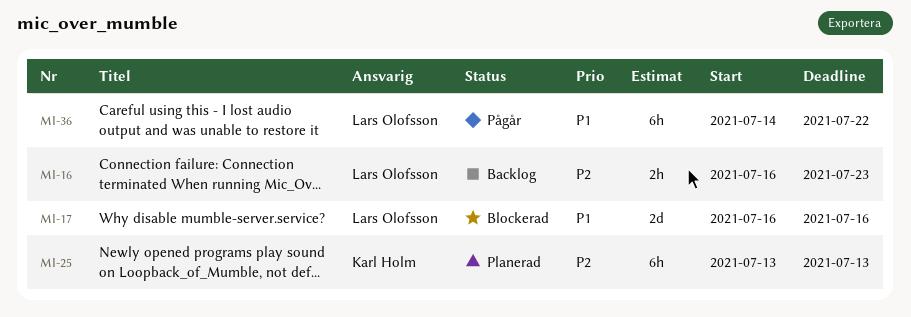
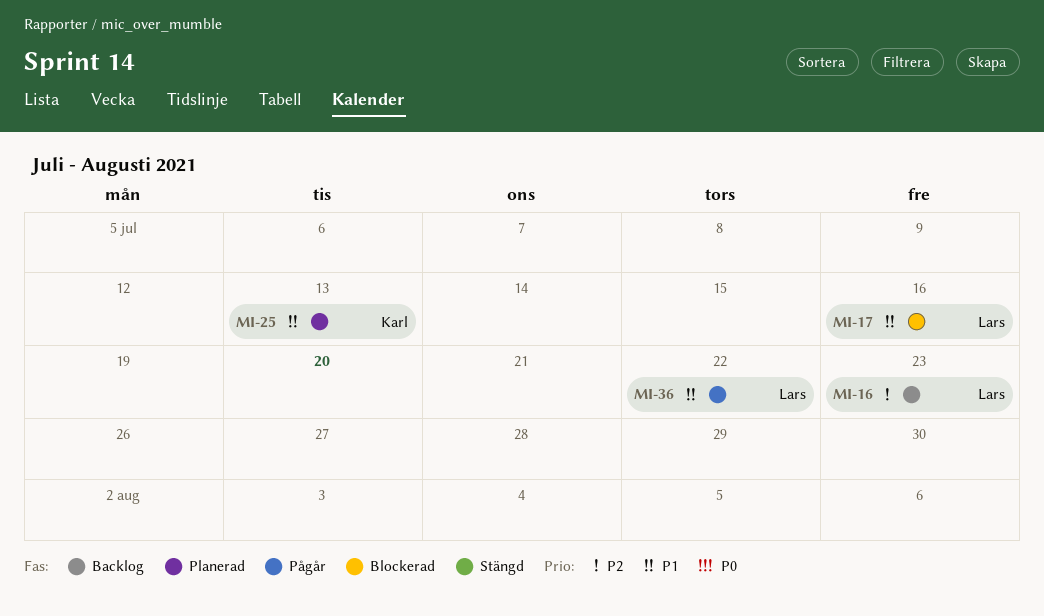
MI-25, priority: P2 -> P1

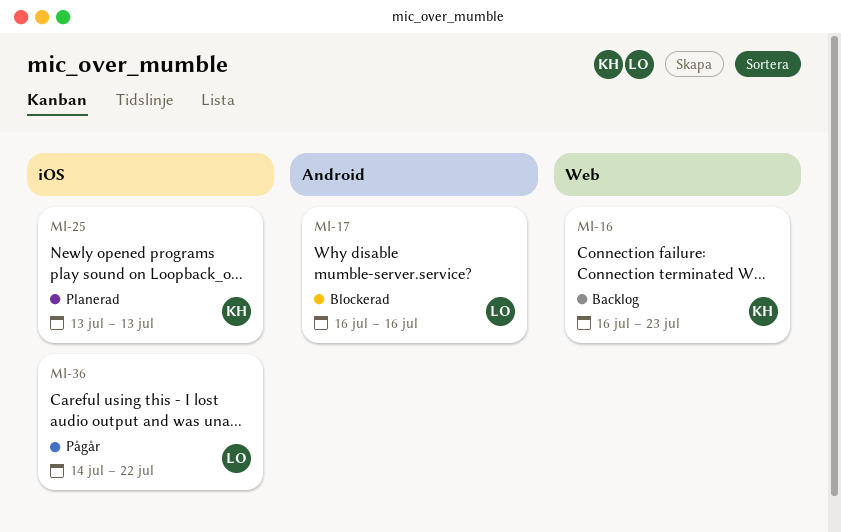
MI-16, owner: Lars -> Karl

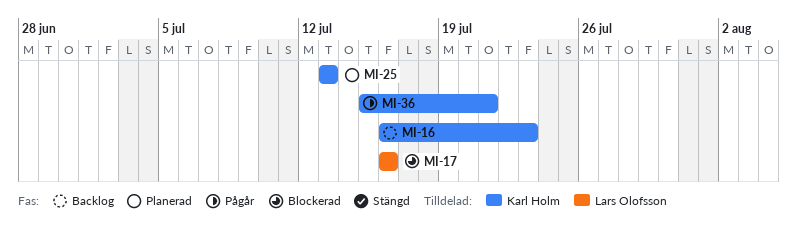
MI-36, owner: Lars Olofsson -> Karl Holm
MI-36, start: Jul 14 -> Jul 15
MI-36, due: Jul 22 -> Jul 21

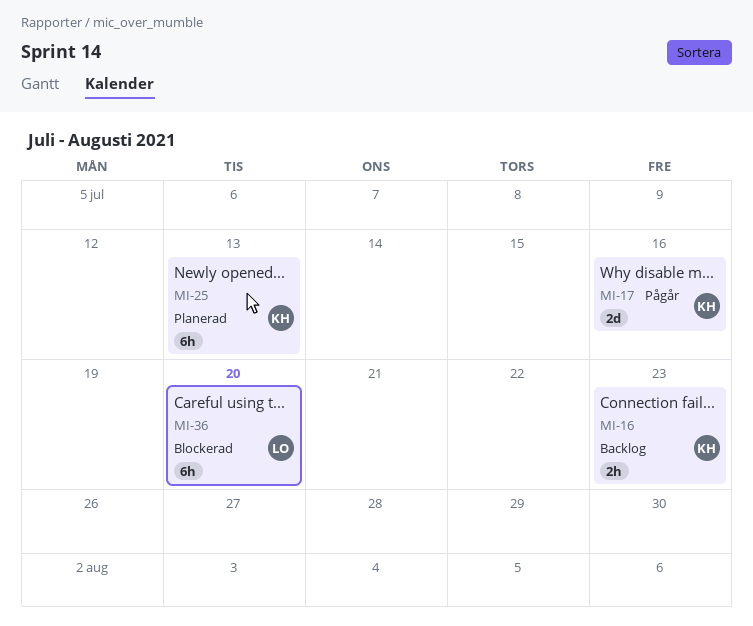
MI-17, status: Blockerad -> Pågår
MI-17, owner: Lars Olofsson -> Karl Holm
MI-36, status: Pågår -> Blockerad
MI-36, owner: Karl Holm -> Lars Olofsson
MI-36, due: Jul 21 -> Jul 20

